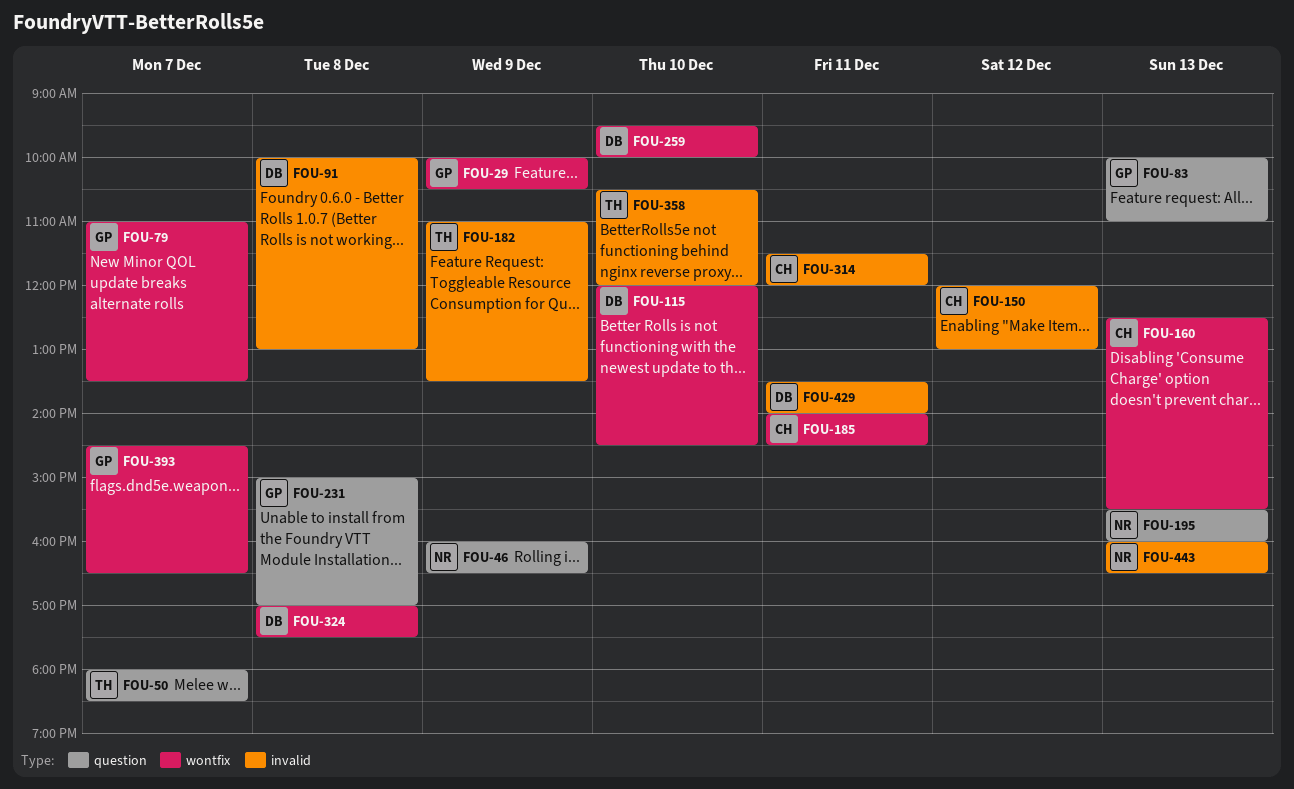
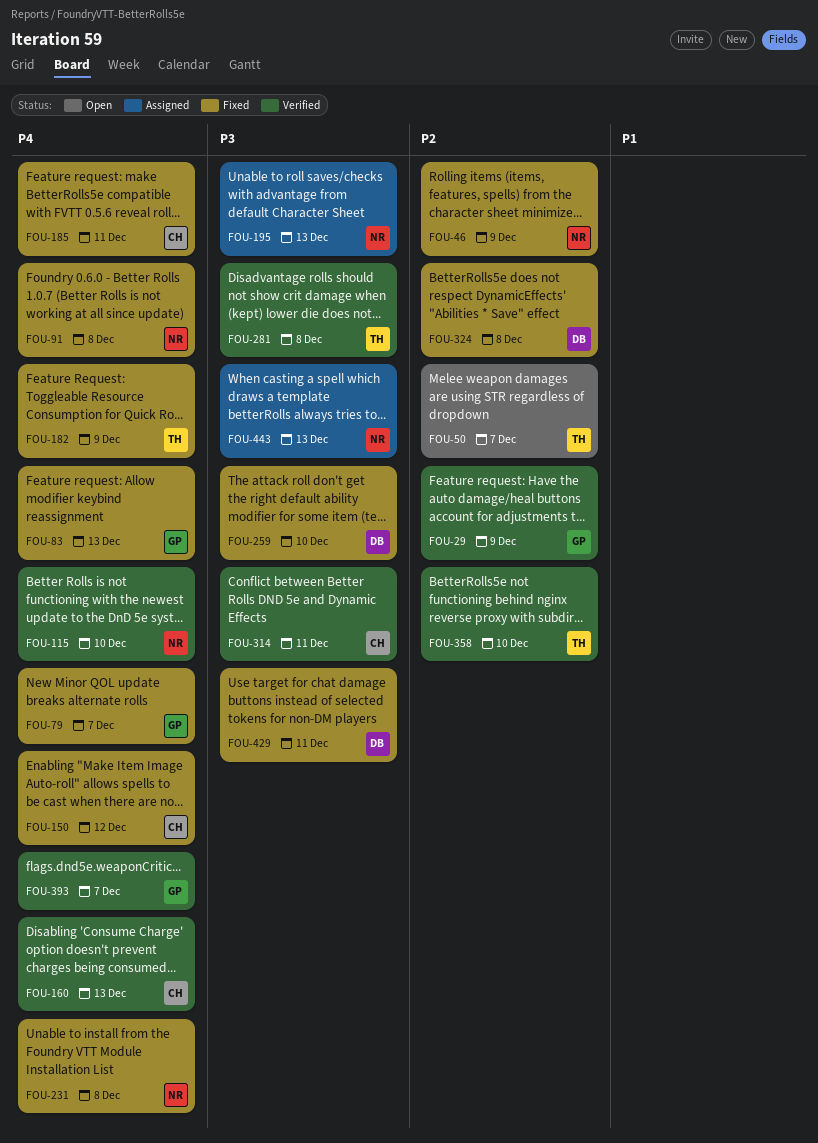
FOU-91, owner: DB -> NR
FOU-115, owner: DB -> NR
FOU-231, owner: GP -> NR
FOU-281: none -> present

